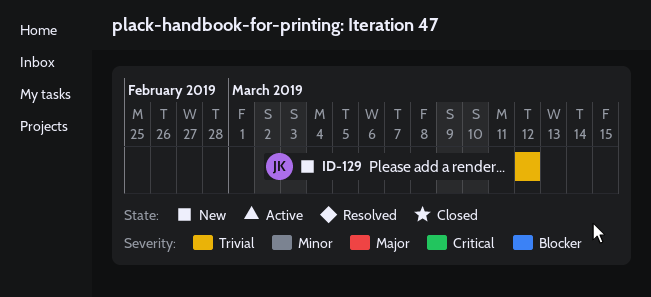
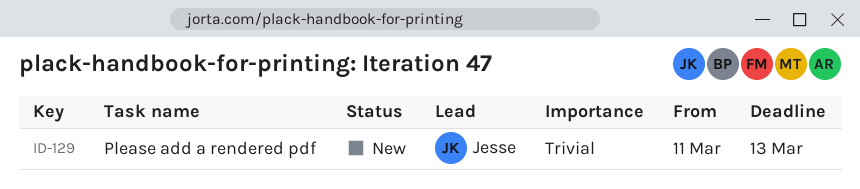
ID-129, start: Mar 12 -> Mar 11
ID-129, due: Mar 12 -> Mar 13

